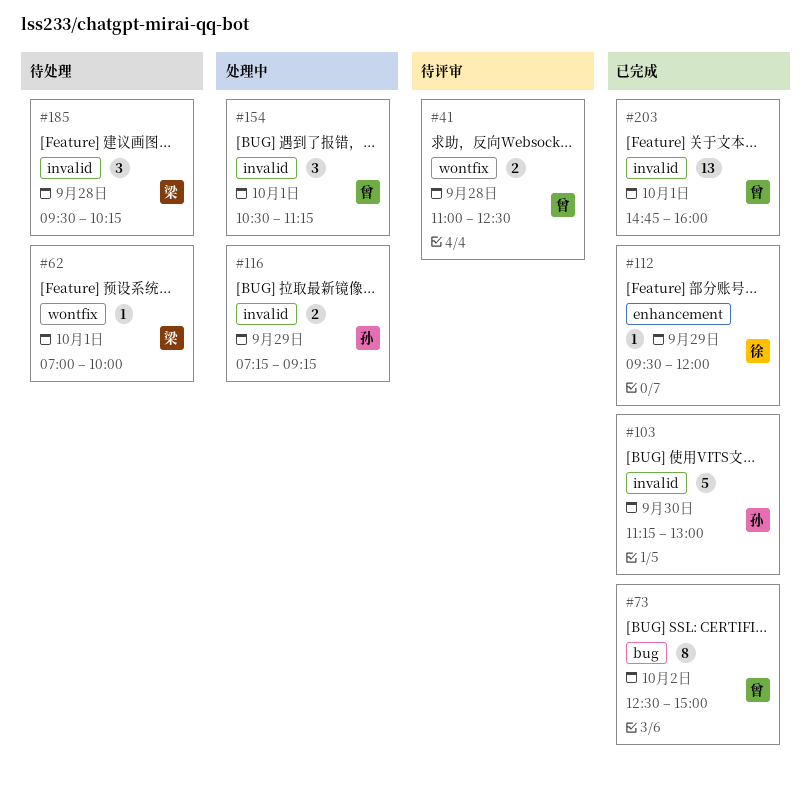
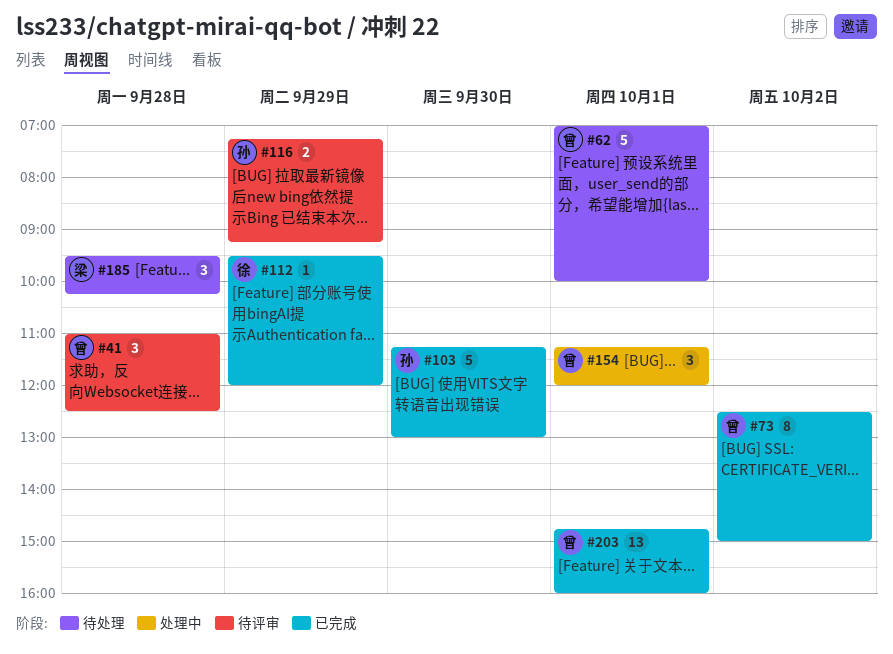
#41, estimate: 2 -> 3
#62, owner: 梁 -> 曾
#62, estimate: 1 -> 5
#116, status: 处理中 -> 待评审
#154, begins: 10:30 -> 11:15
#154, ends: 11:15 -> 12:00

